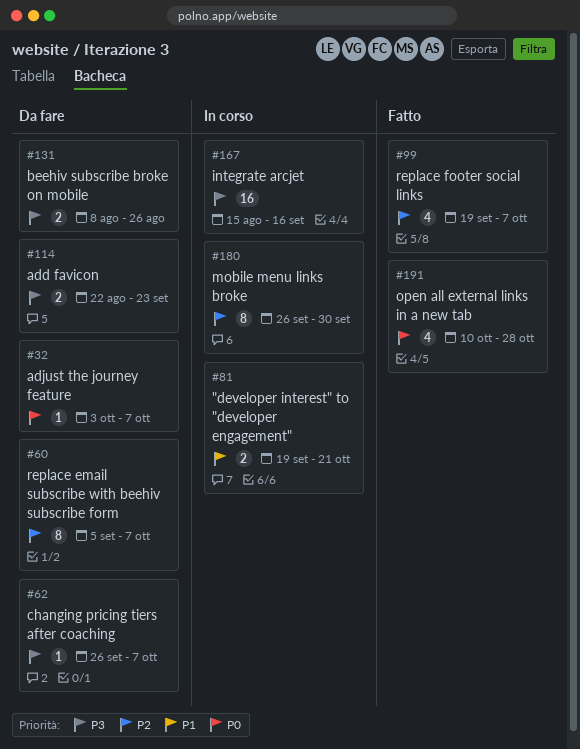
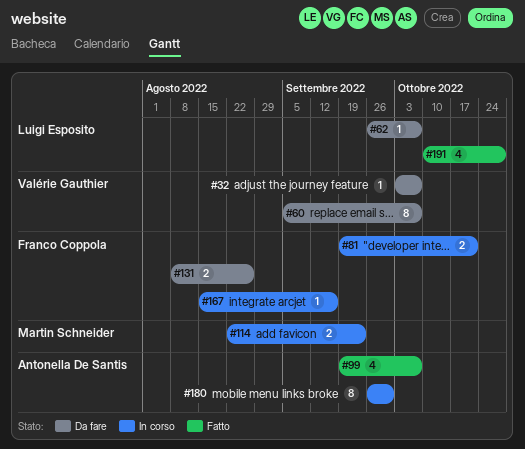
#114, status: Da fare -> In corso
#167, estimate: 16 -> 1

